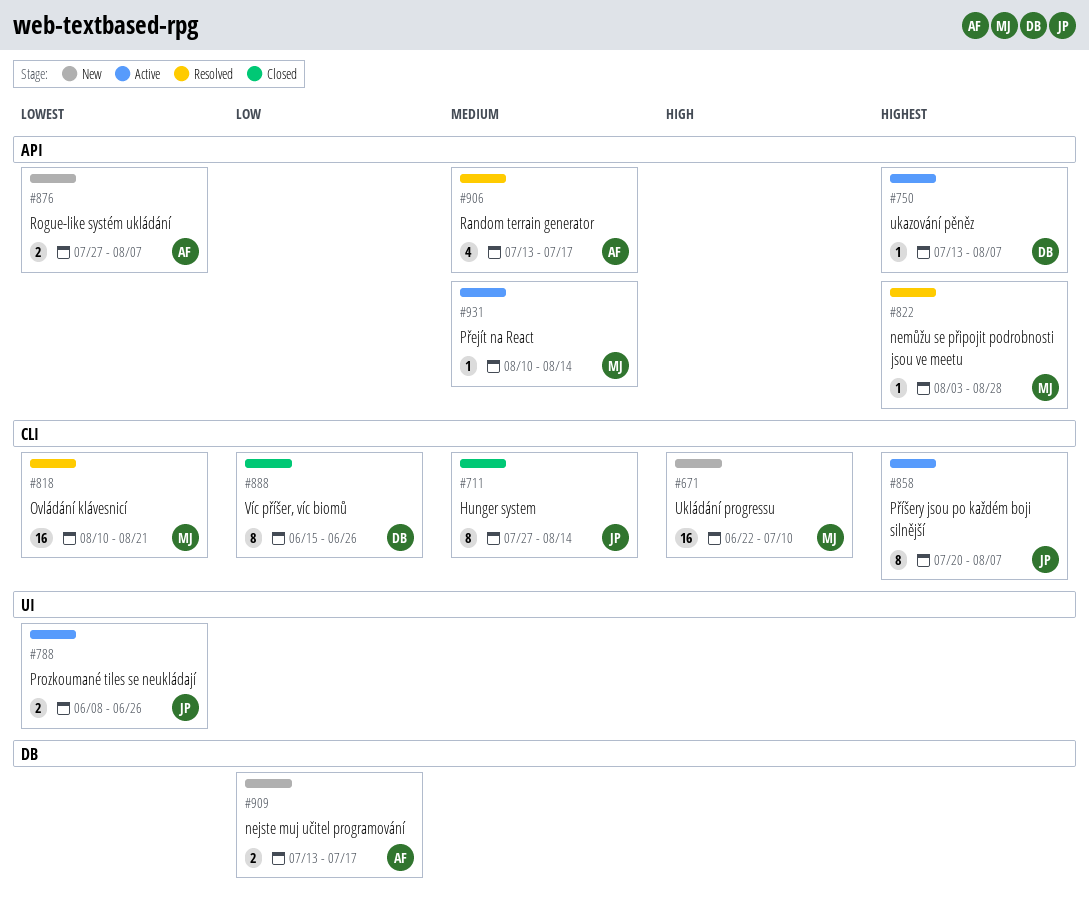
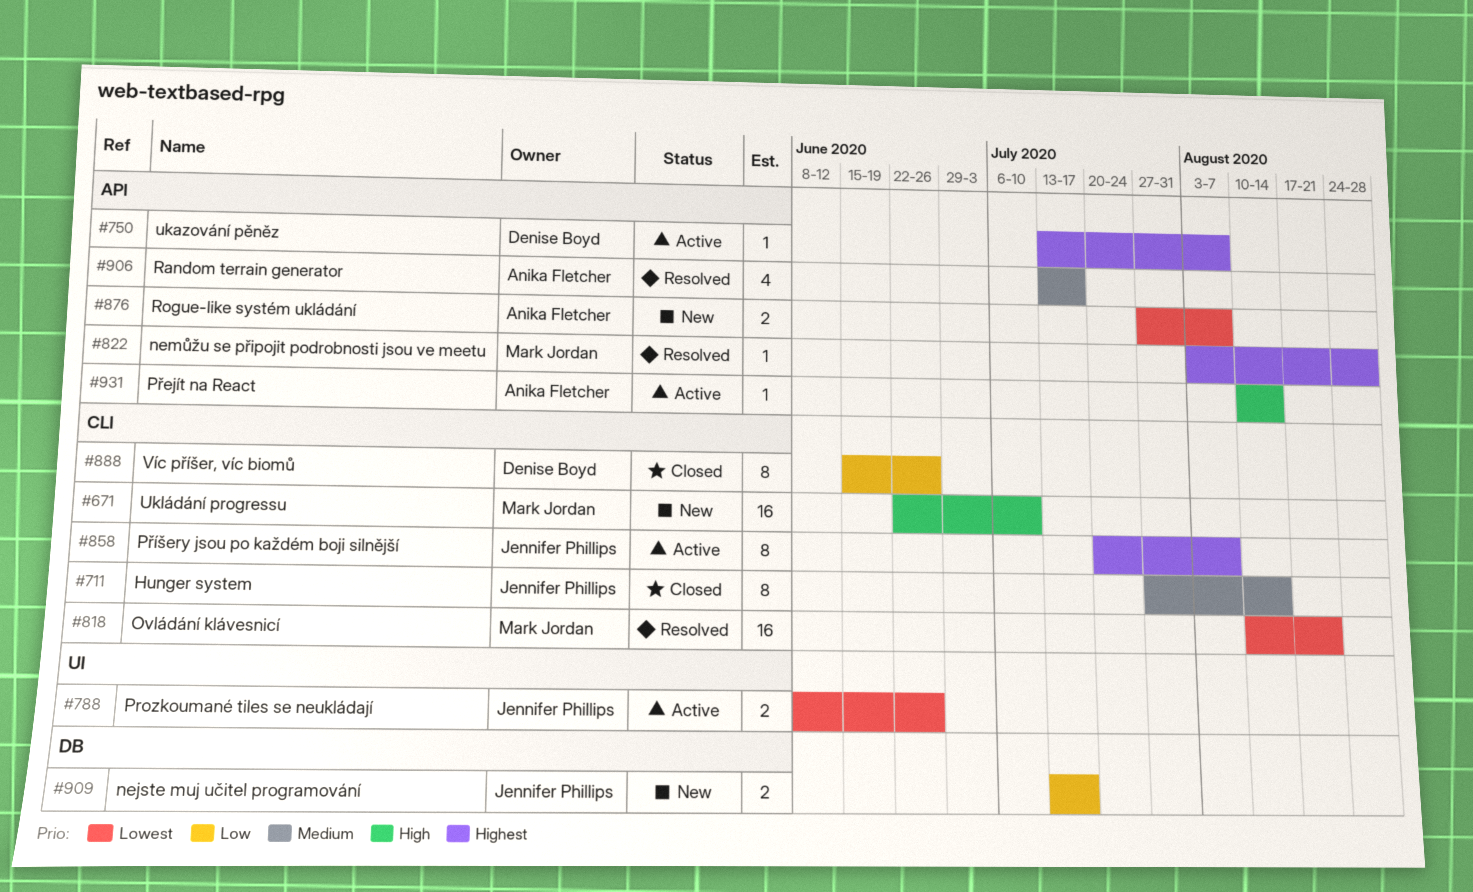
#909, owner: Anika Fletcher -> Jennifer Phillips
#931, owner: Mark Jordan -> Anika Fletcher
#931, priority: Medium -> High

